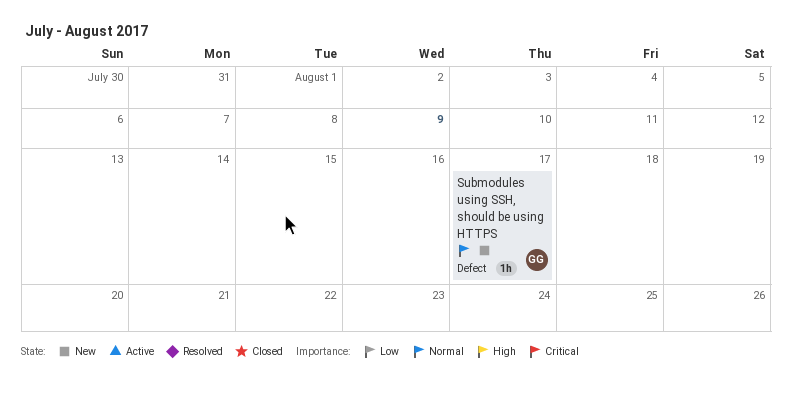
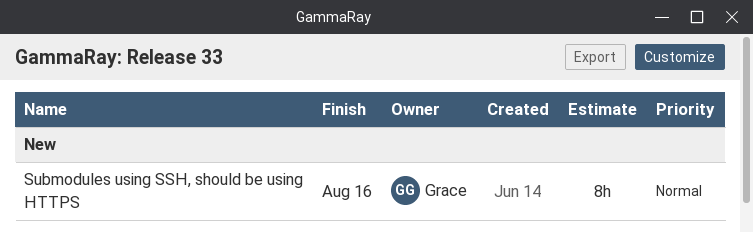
Submodules using SSH, should be using HTTPS, estimate: 1h -> 8h
Submodules using SSH, should be using HTTPS, due: Aug 17 -> Aug 16

